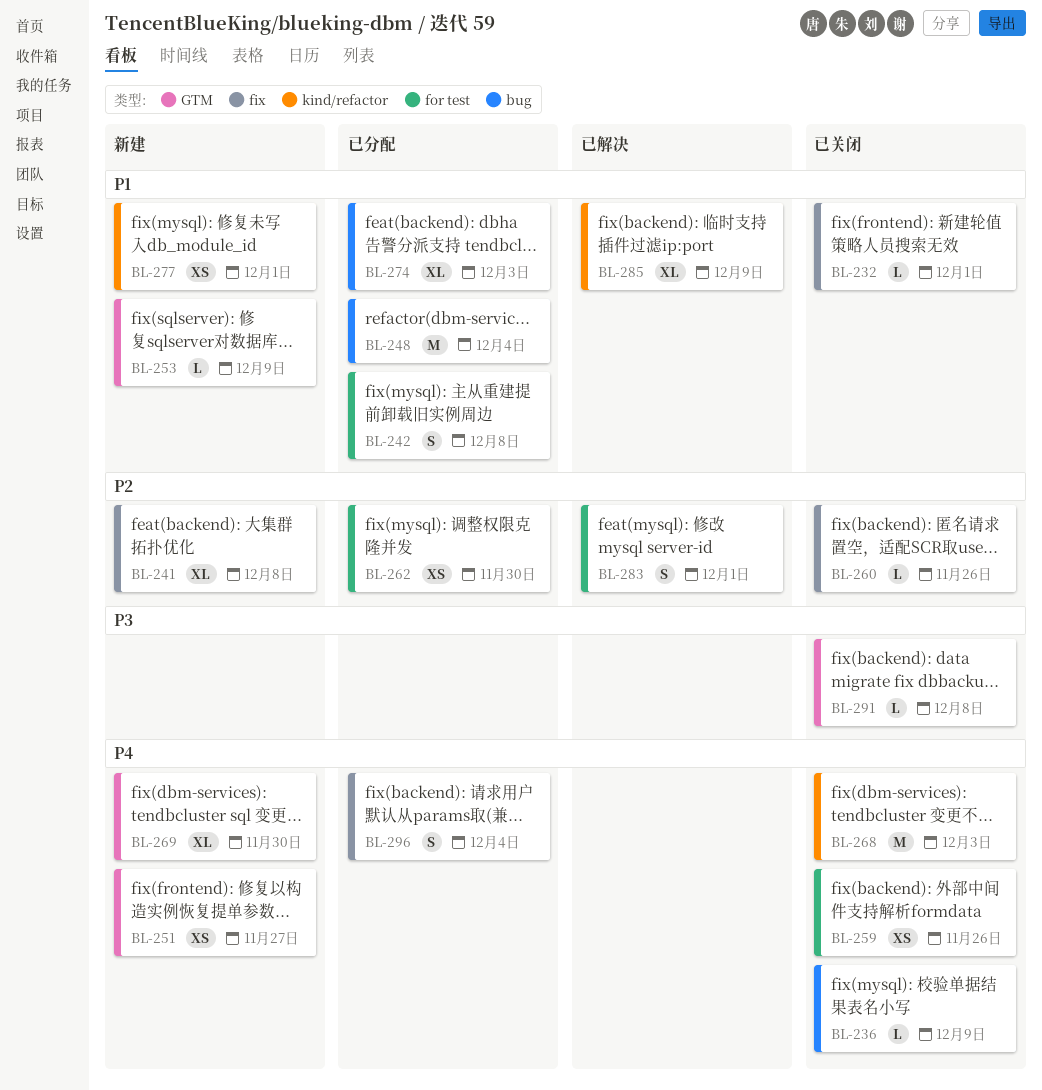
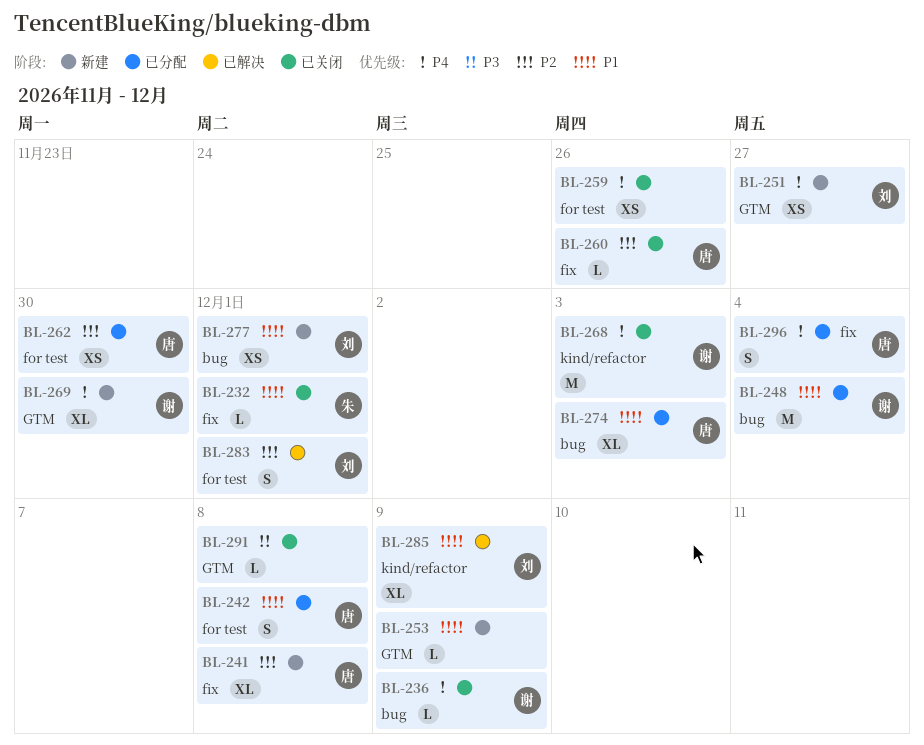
BL-277, label: kind/refactor -> bug

